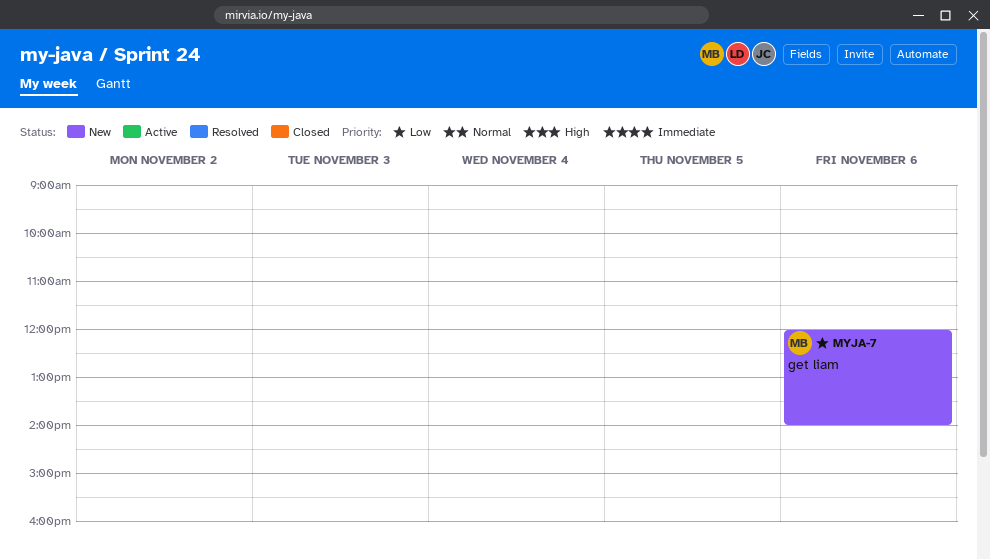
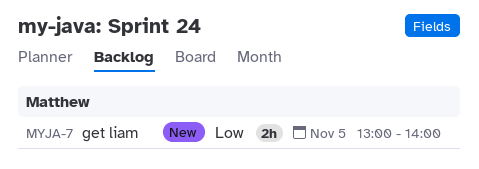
MYJA-7, day: Nov 6 -> Nov 5
MYJA-7, begins: 12:00 -> 13:00

